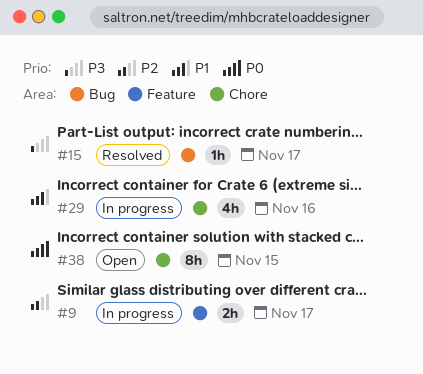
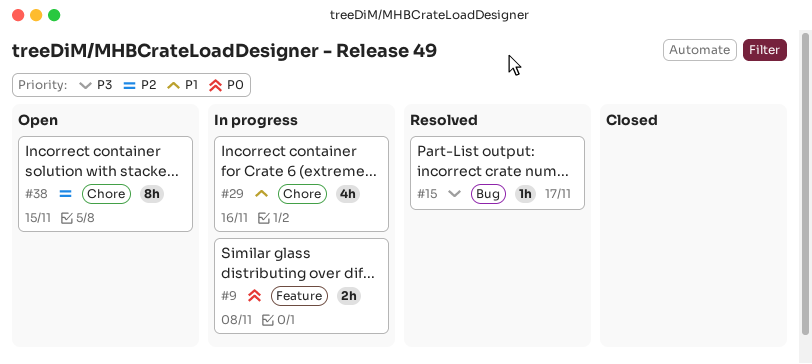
#9, priority: P2 -> P0
#9, due: Nov 17 -> Nov 8
#38, priority: P0 -> P2

